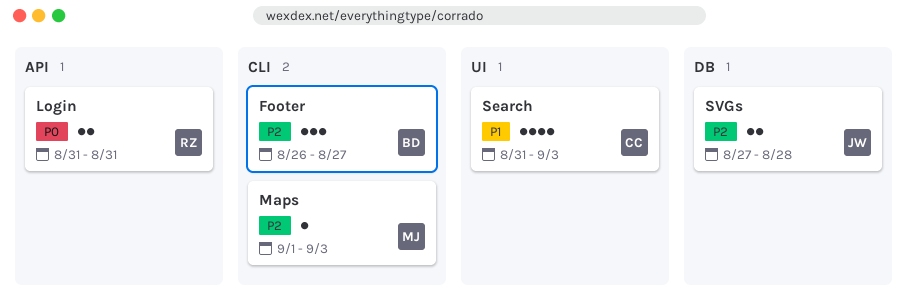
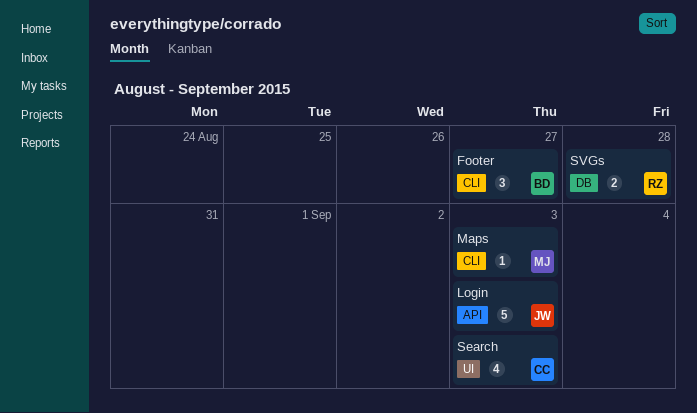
Login, owner: RZ -> JW
Login, estimate: 2 -> 5
Login, due: Aug 31 -> Sep 3
SVGs, owner: JW -> RZ

